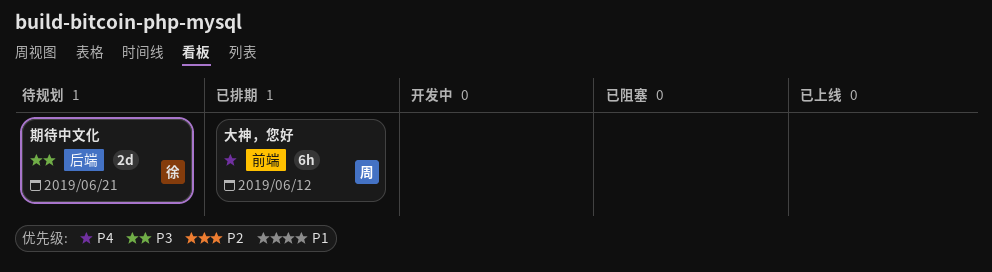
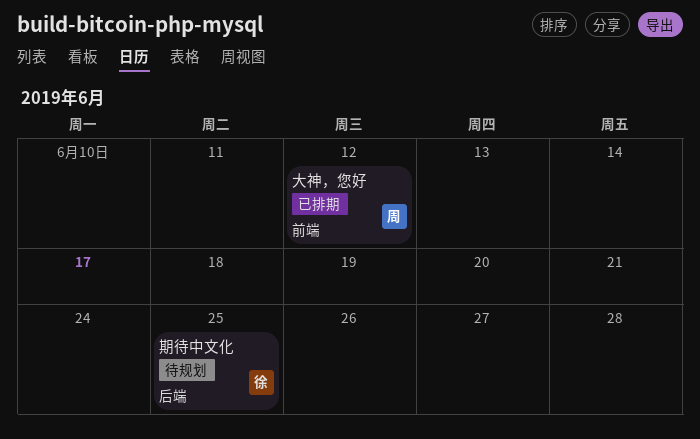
期待中文化, due: Jun 21 -> Jun 25

